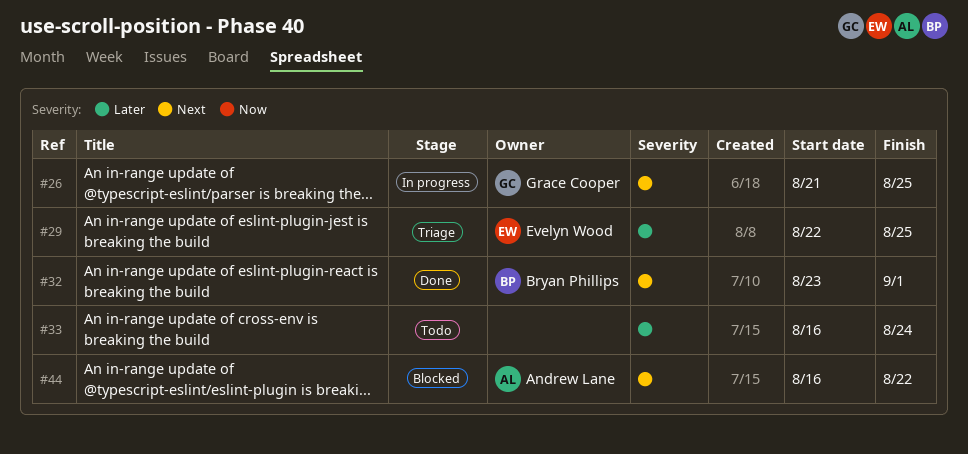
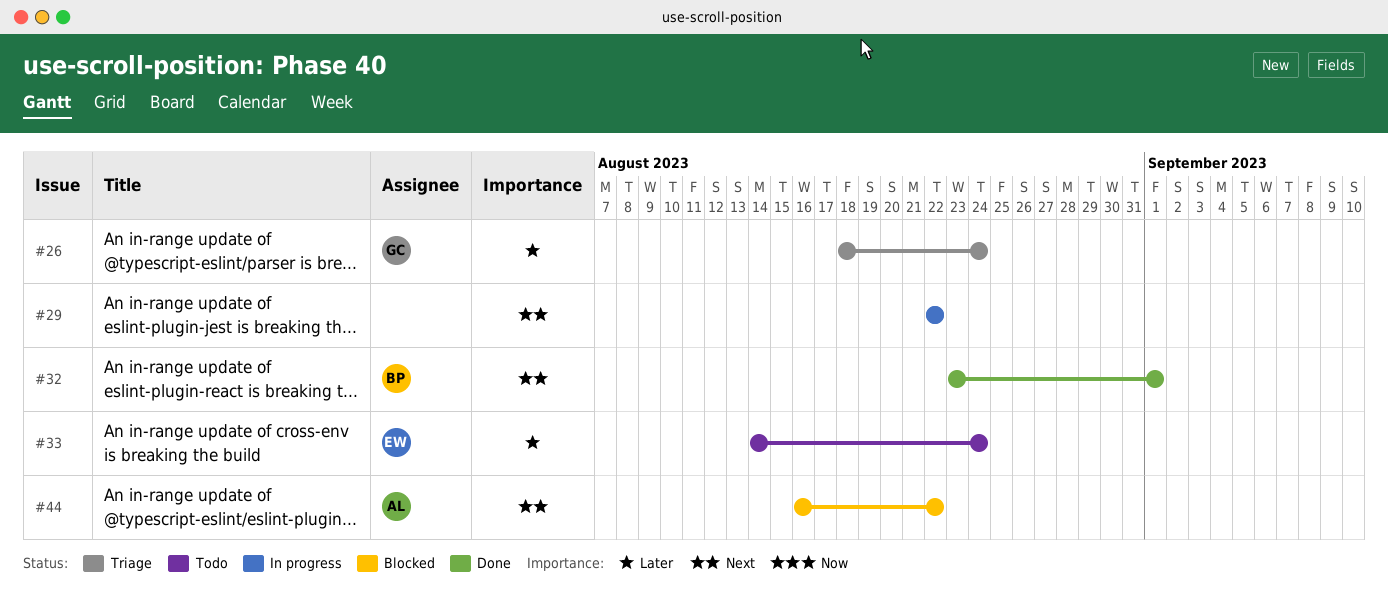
#26, status: In progress -> Triage
#26, priority: Next -> Later
#26, start: Aug 21 -> Aug 18
#26, due: Aug 25 -> Aug 24
#29, status: Triage -> In progress
#29, owner: Evelyn Wood -> none
#29, priority: Later -> Next
#29, due: Aug 25 -> Aug 22
#33, owner: none -> Evelyn Wood
#33, start: Aug 16 -> Aug 14

